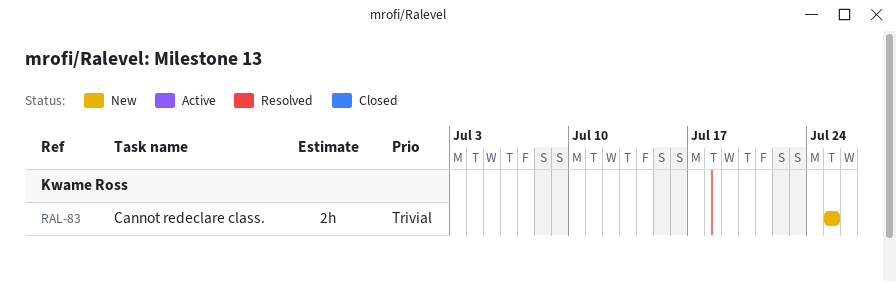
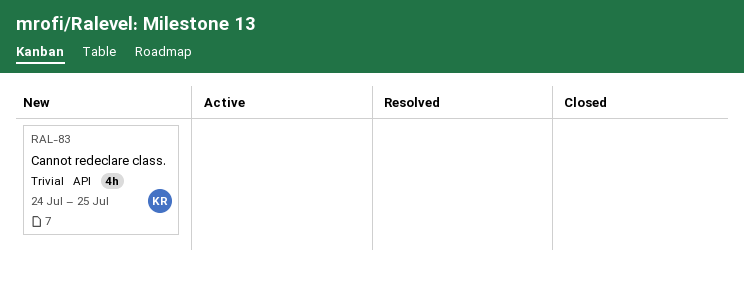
RAL-83, estimate: 2h -> 4h
RAL-83, start: Jul 25 -> Jul 24

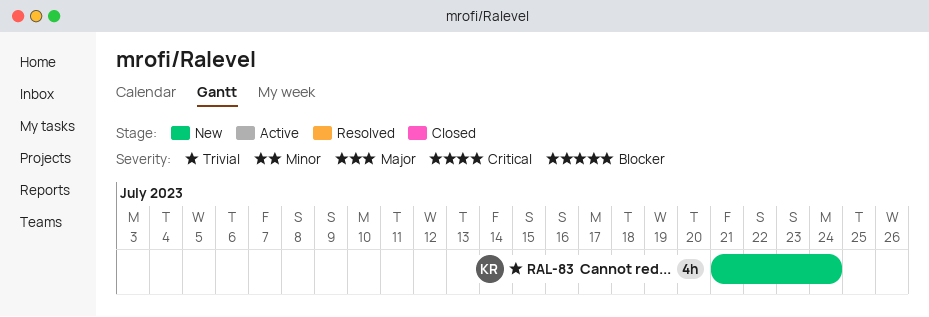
RAL-83, start: Jul 24 -> Jul 21
RAL-83, due: Jul 25 -> Jul 24

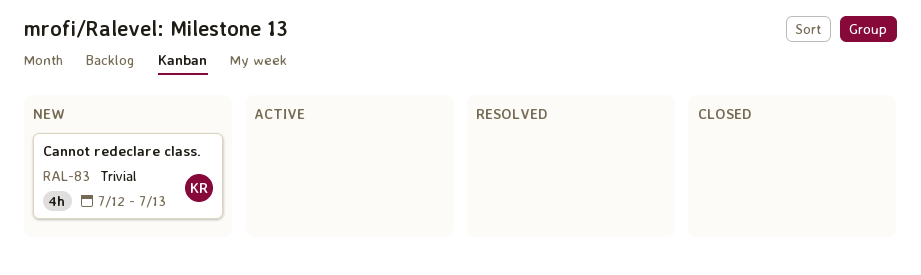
RAL-83, start: Jul 21 -> Jul 12
RAL-83, due: Jul 24 -> Jul 13

